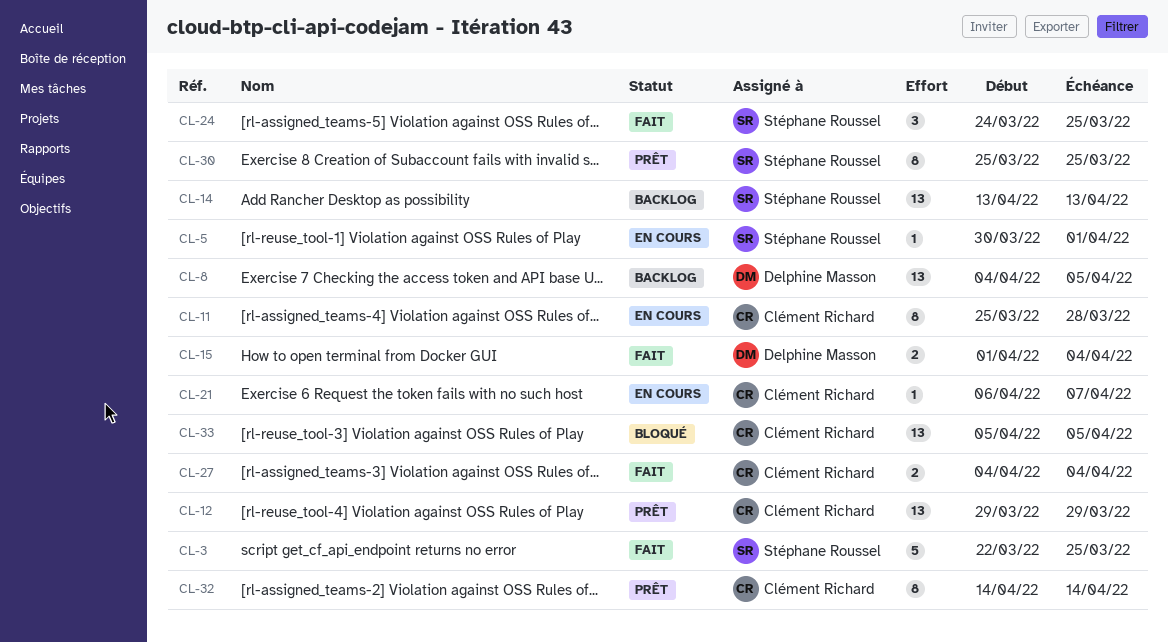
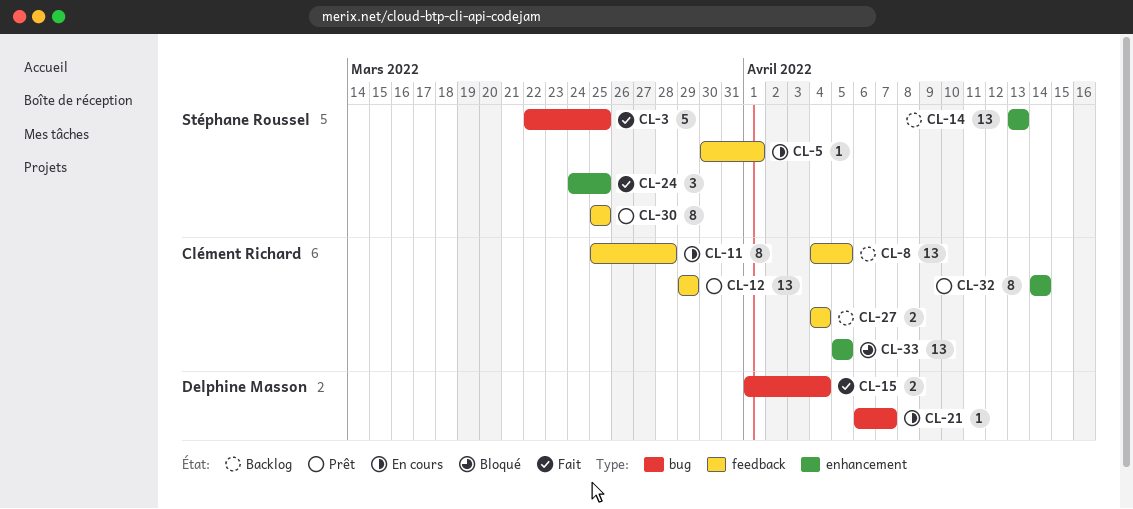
CL-8, owner: Delphine Masson -> Clément Richard
CL-21, owner: Clément Richard -> Delphine Masson
CL-27, status: Fait -> Backlog

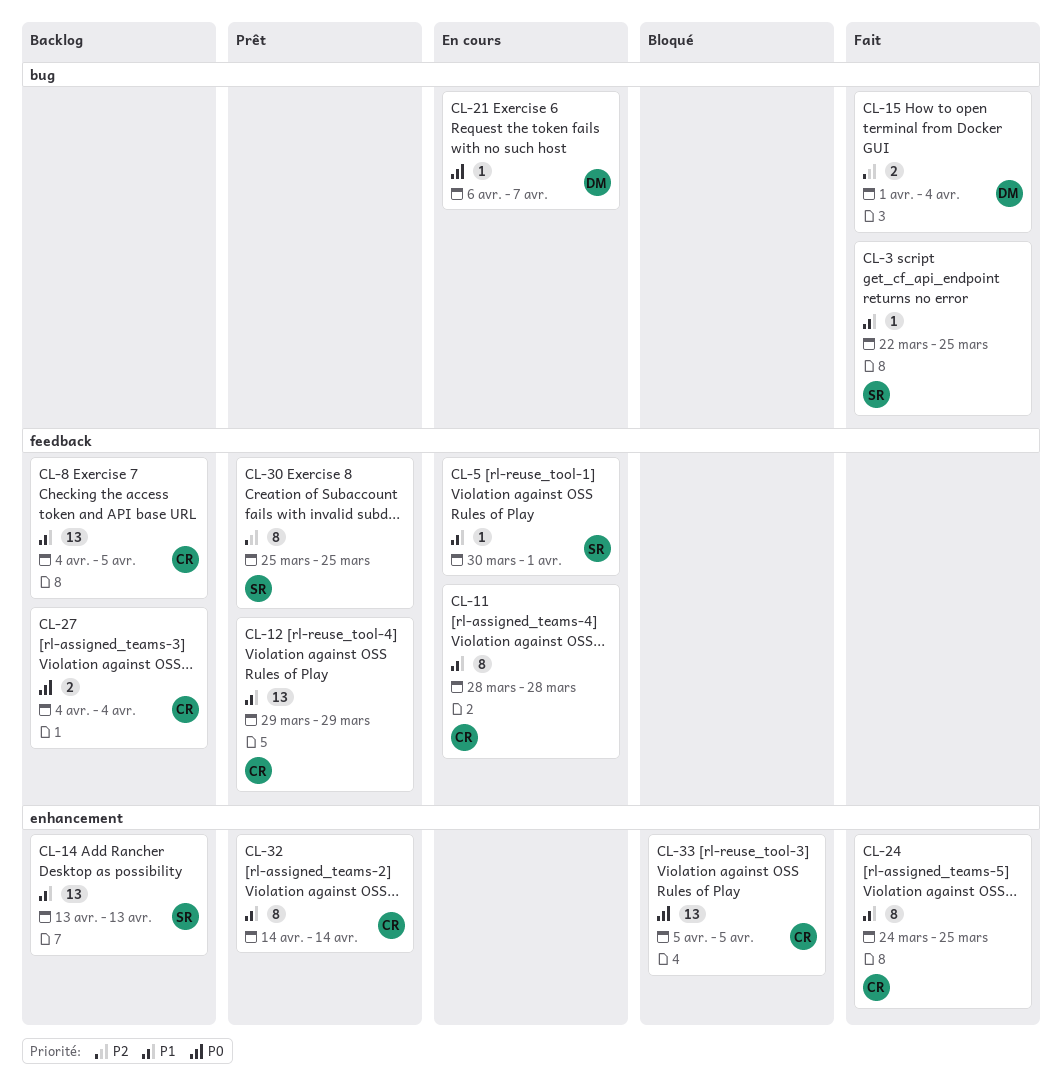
CL-3, estimate: 5 -> 1
CL-11, start: Mar 25 -> Mar 28
CL-24, owner: Stéphane Roussel -> Clément Richard
CL-24, estimate: 3 -> 8

